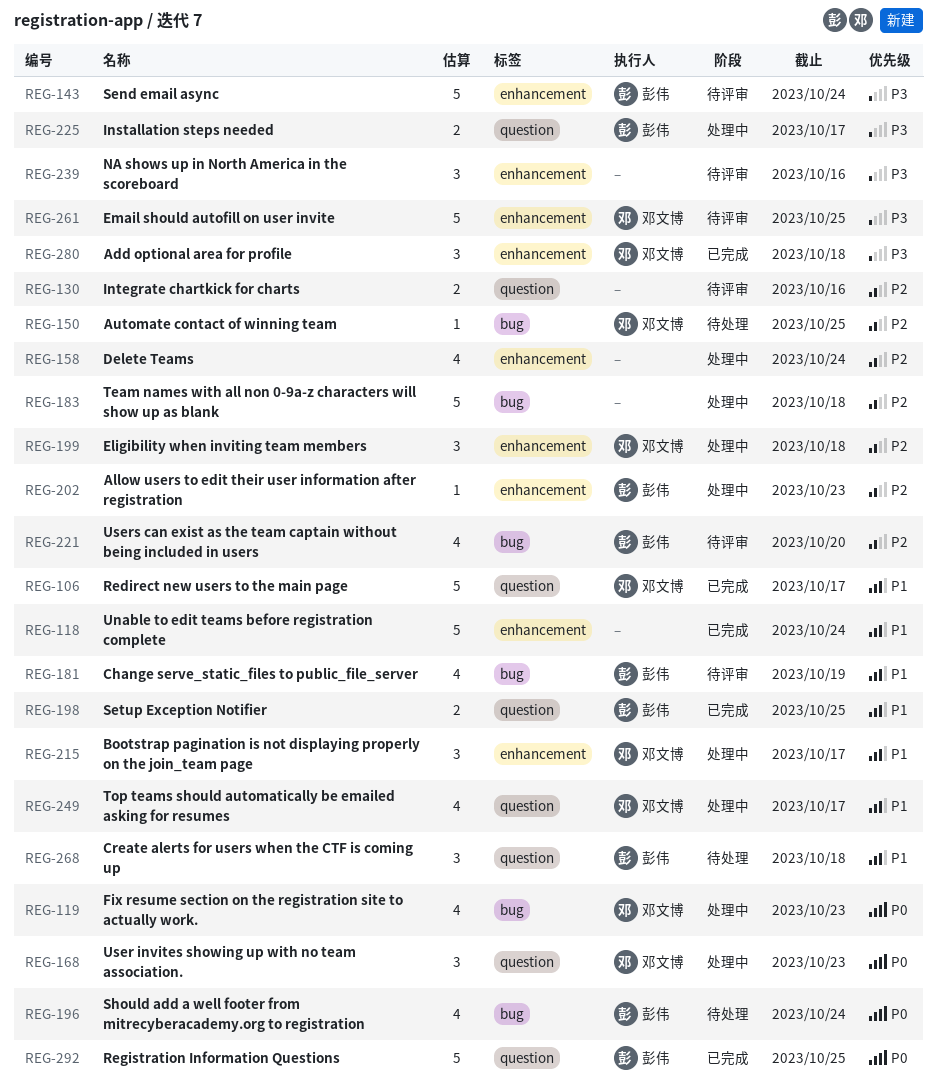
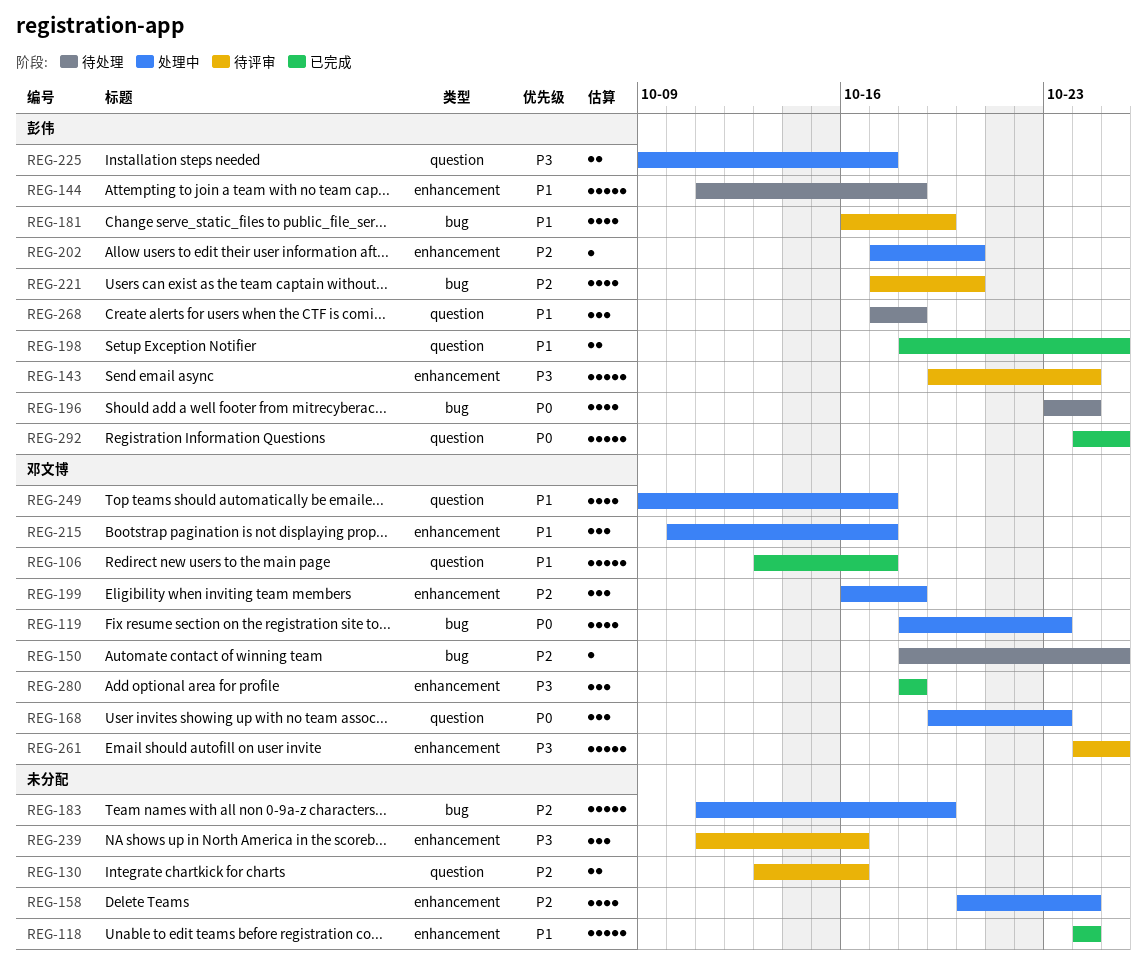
REG-144: none -> present
REG-183, due: Oct 18 -> Oct 19
REG-202, due: Oct 23 -> Oct 20

